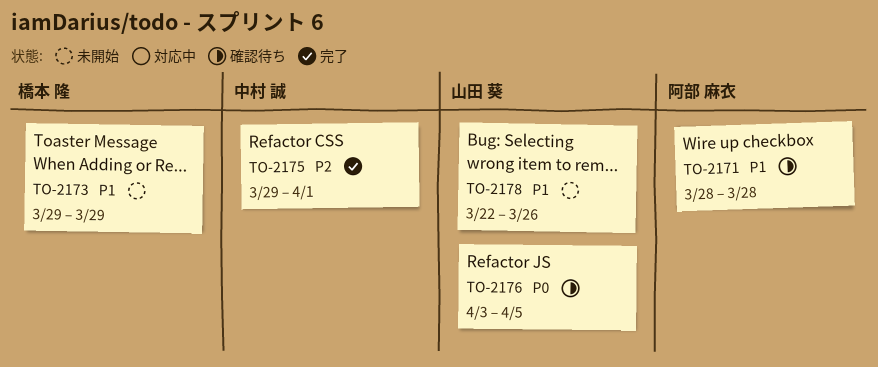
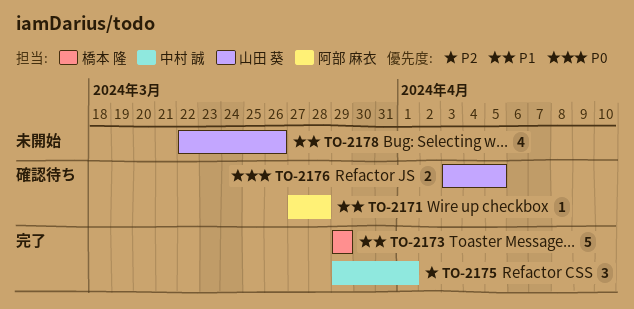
TO-2171, start: Mar 28 -> Mar 27
TO-2173, status: 未開始 -> 完了

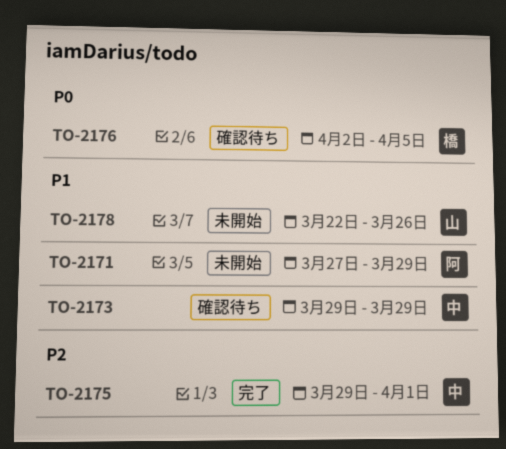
TO-2171, status: 確認待ち -> 未開始
TO-2171, due: Mar 28 -> Mar 29
TO-2173, status: 完了 -> 確認待ち
TO-2173, owner: 橋本 隆 -> 中村 誠
TO-2176, owner: 山田 葵 -> 橋本 隆
TO-2176, start: Apr 3 -> Apr 2

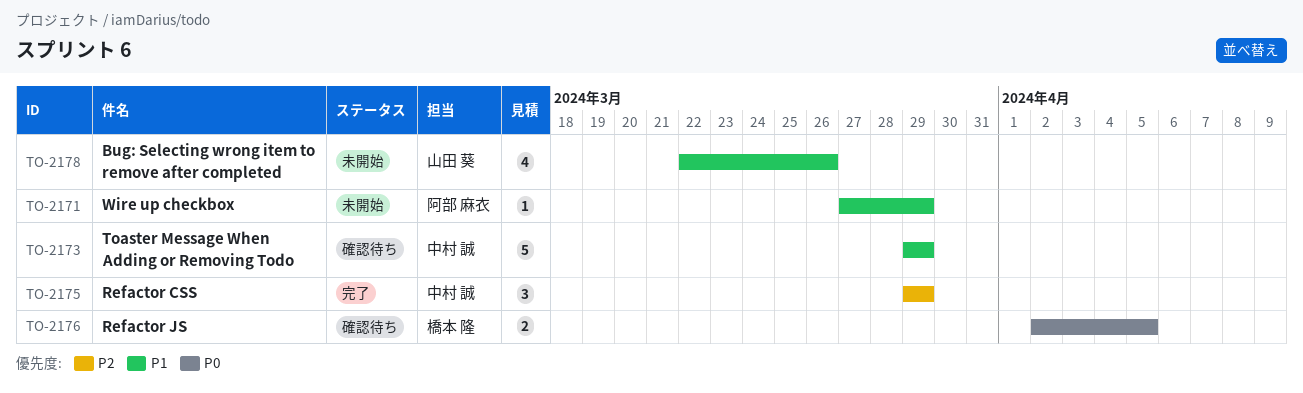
TO-2175, due: Apr 1 -> Mar 29

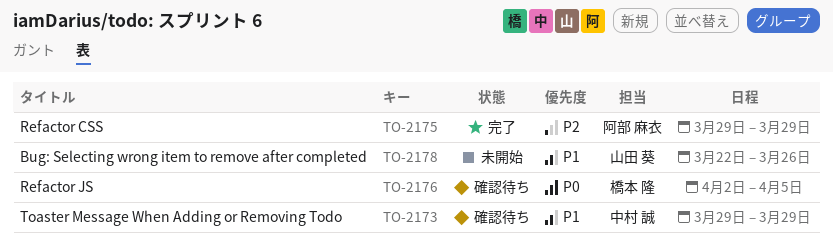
TO-2171: present -> none
TO-2175, owner: 中村 誠 -> 阿部 麻衣

